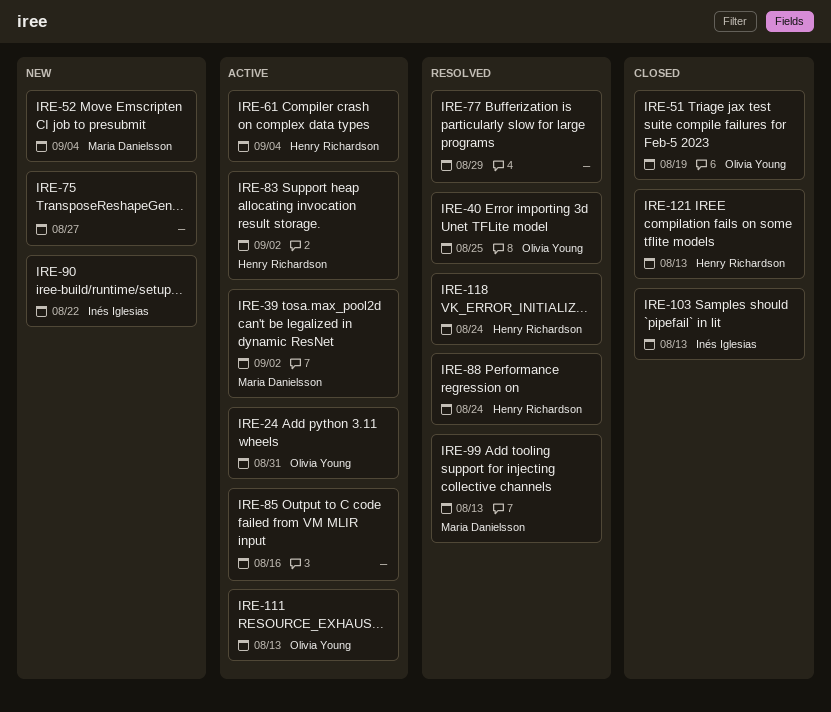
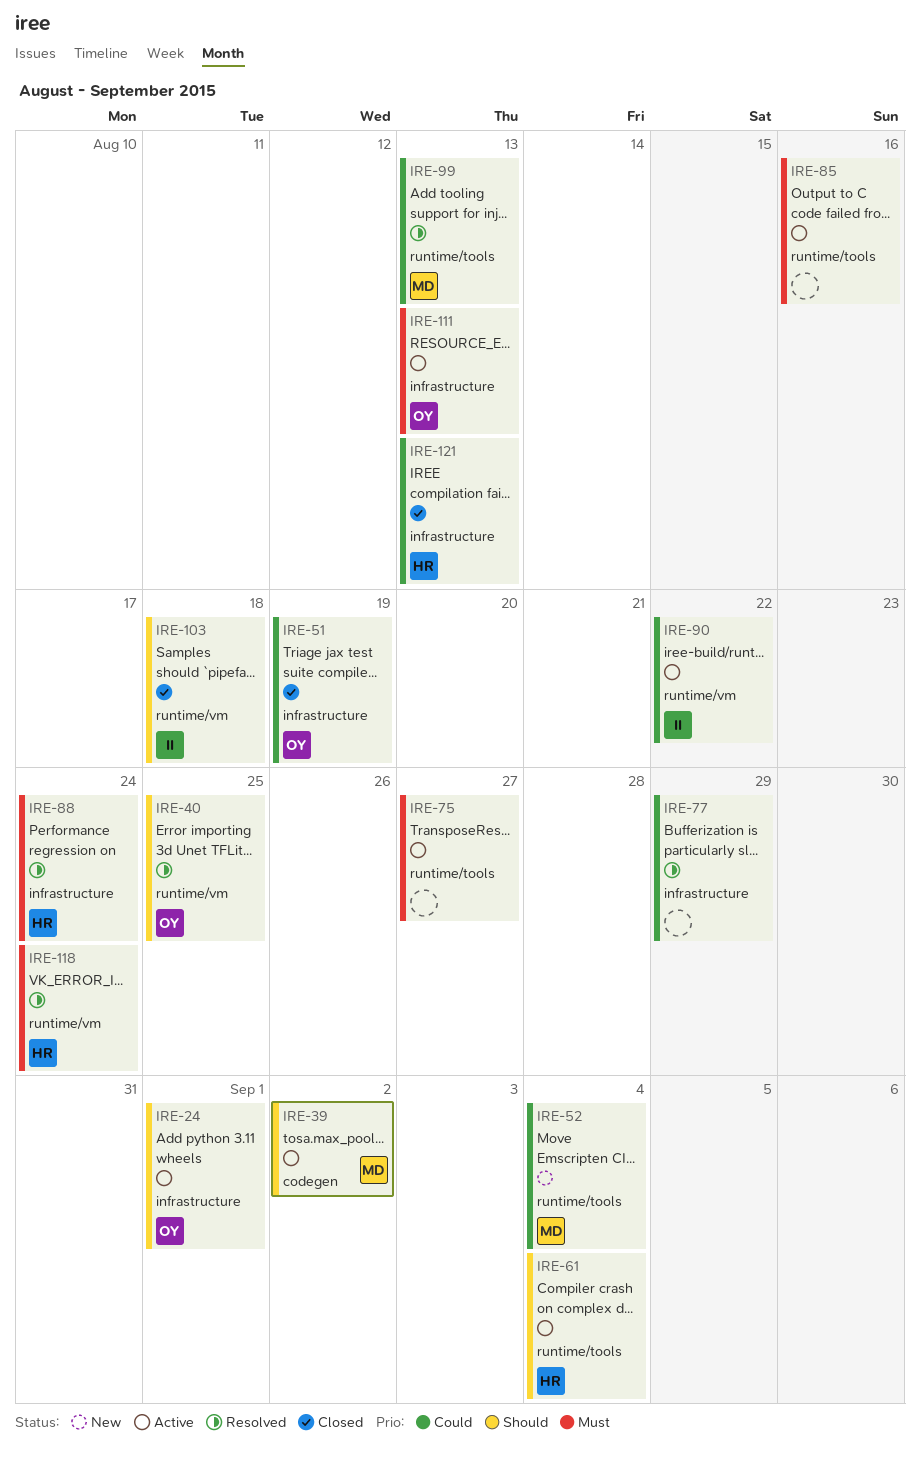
IRE-24, due: Aug 31 -> Sep 1
IRE-75, status: New -> Active
IRE-83: present -> none
IRE-90, status: New -> Active
IRE-103, due: Aug 13 -> Aug 18

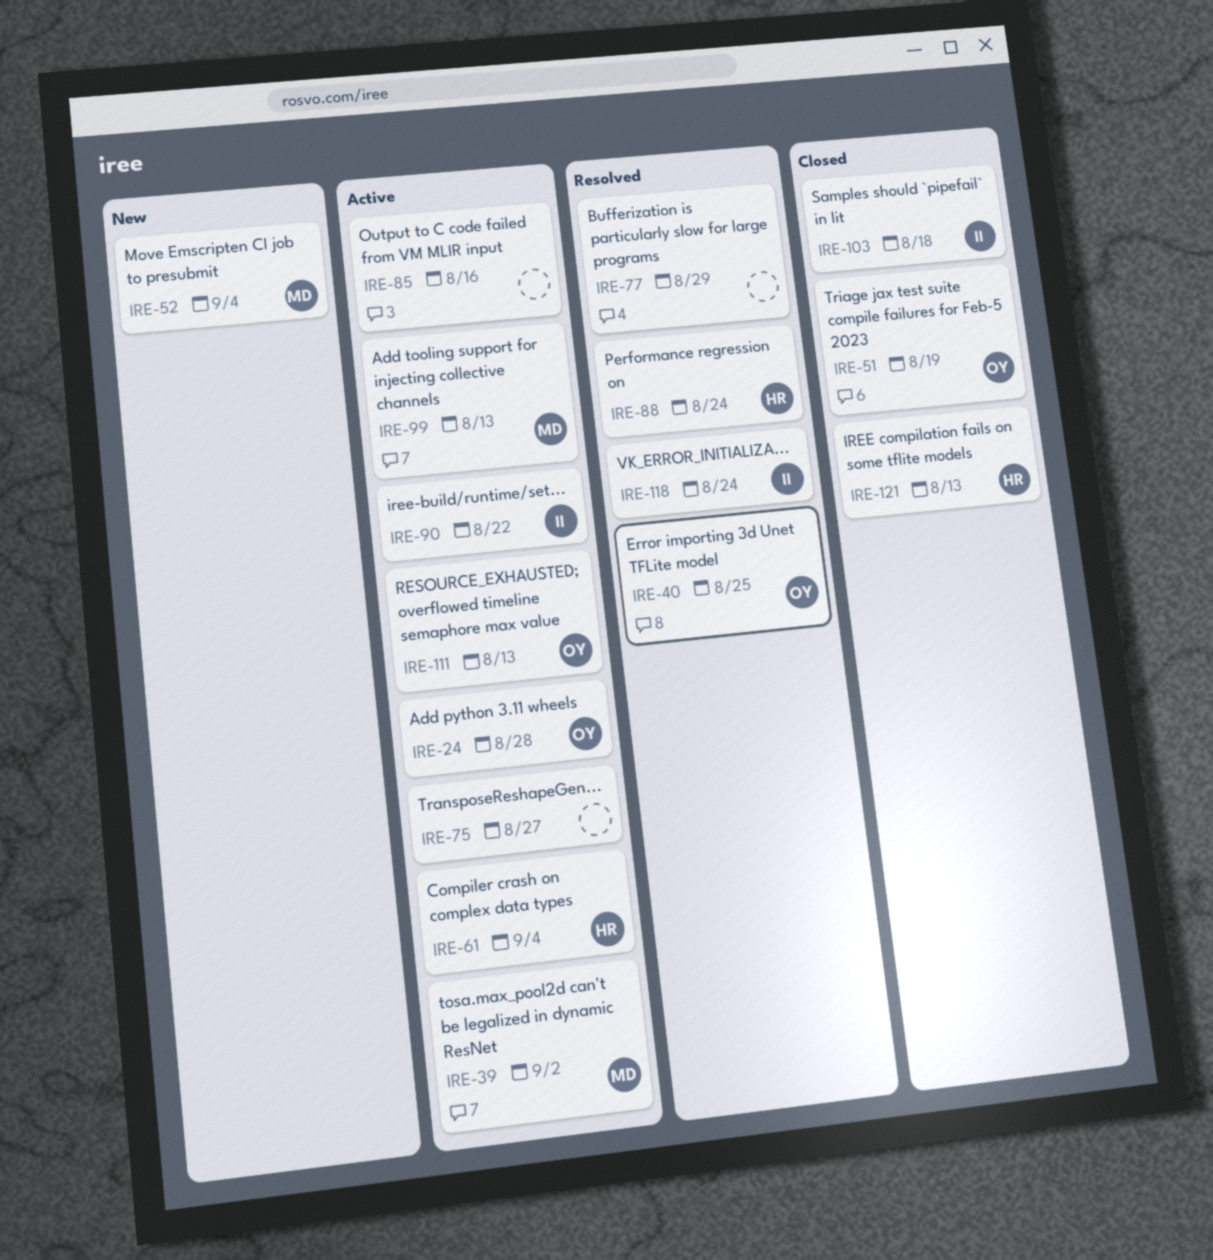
IRE-24, due: Sep 1 -> Aug 28
IRE-99, status: Resolved -> Active
IRE-118, owner: HR -> II

